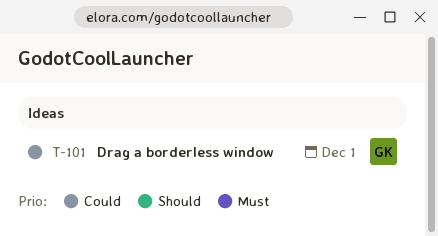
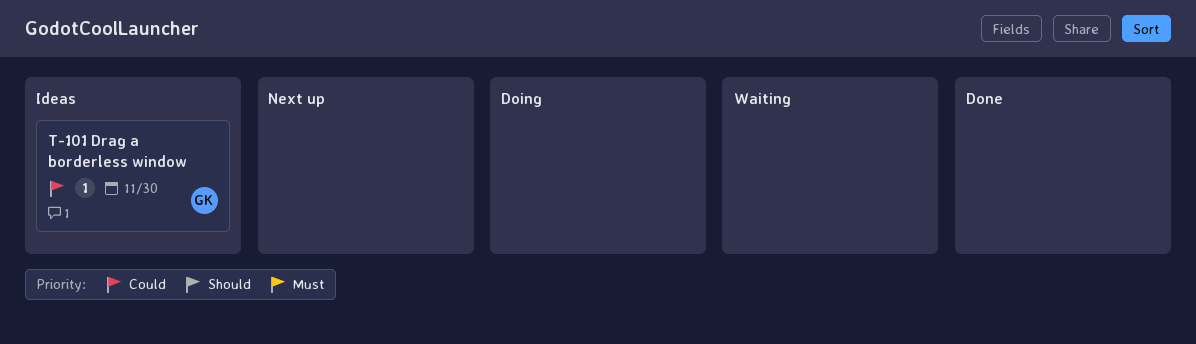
T-101, due: Dec 1 -> Nov 30

